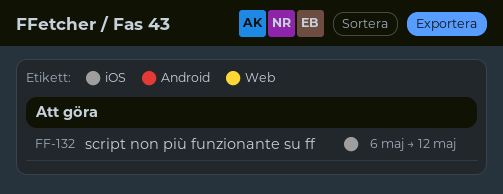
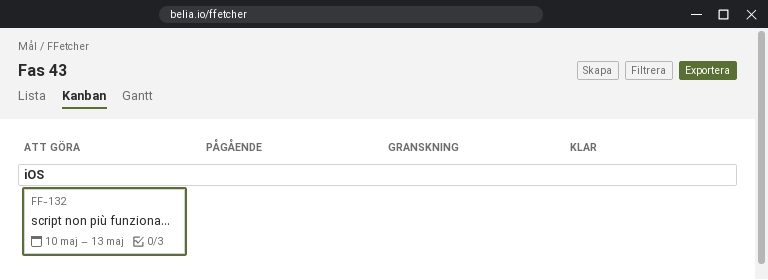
FF-132, start: May 6 -> May 10
FF-132, due: May 12 -> May 13

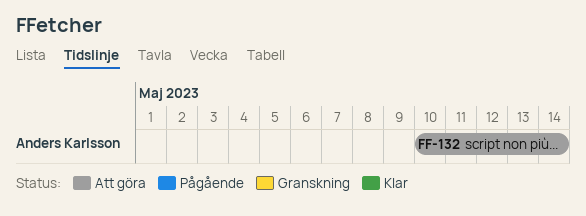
FF-132, due: May 13 -> May 14

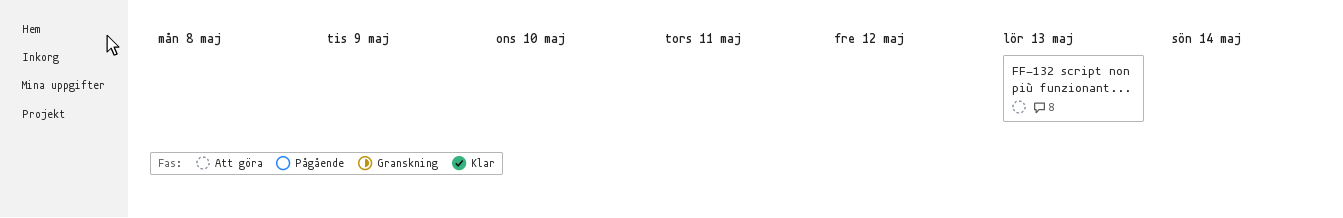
FF-132, due: May 14 -> May 13

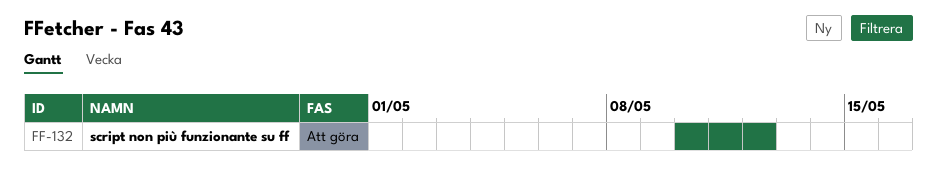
FF-132, due: May 13 -> May 12

